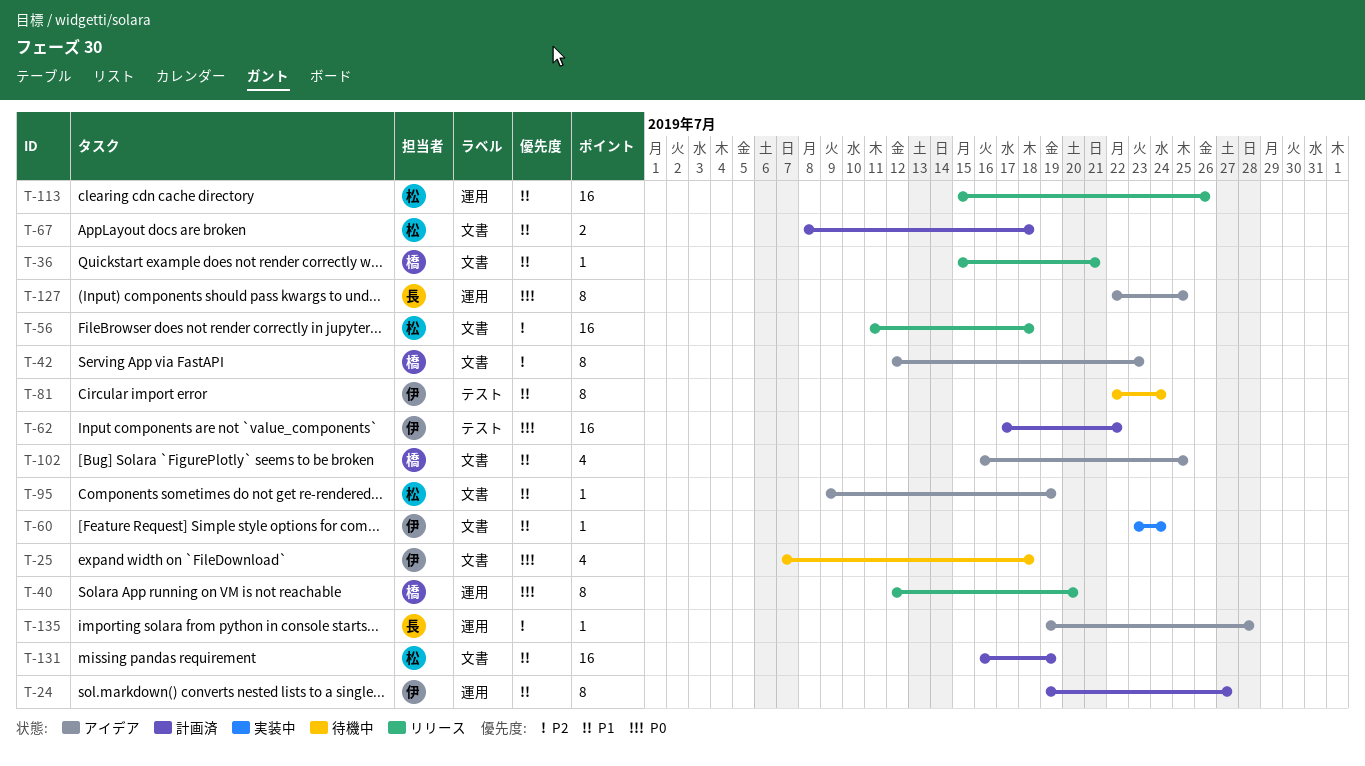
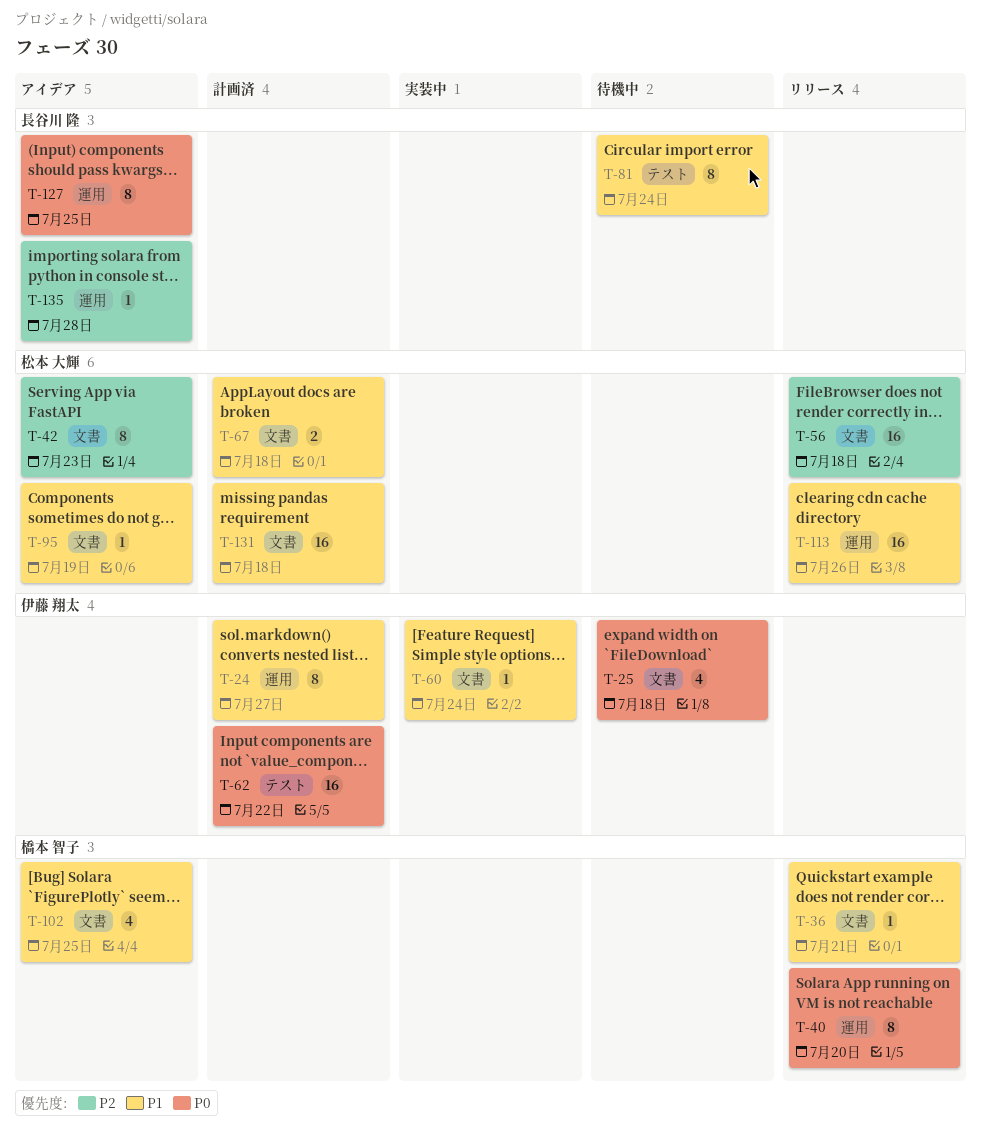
T-42, owner: 橋本 智子 -> 松本 大輝
T-81, owner: 伊藤 翔太 -> 長谷川 隆
T-131, due: Jul 19 -> Jul 18

